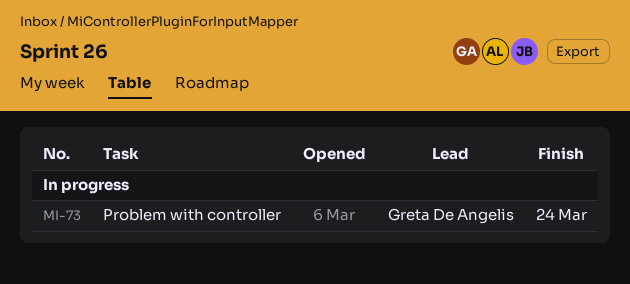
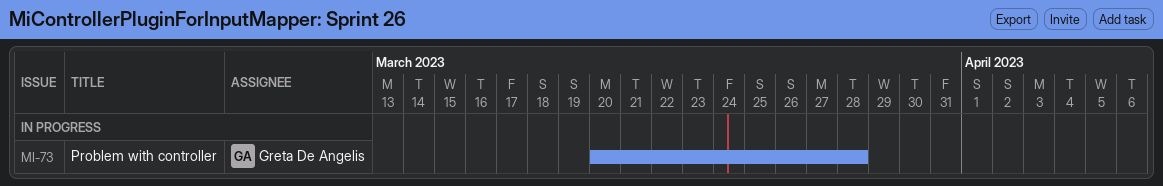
MI-73, due: Mar 24 -> Mar 28

